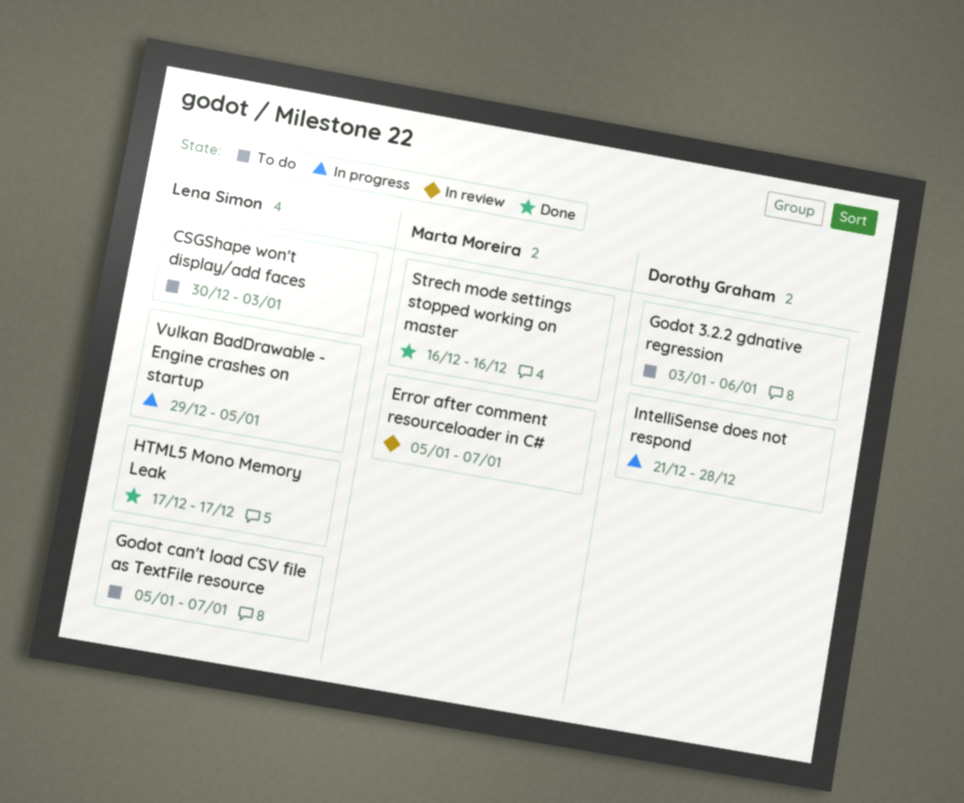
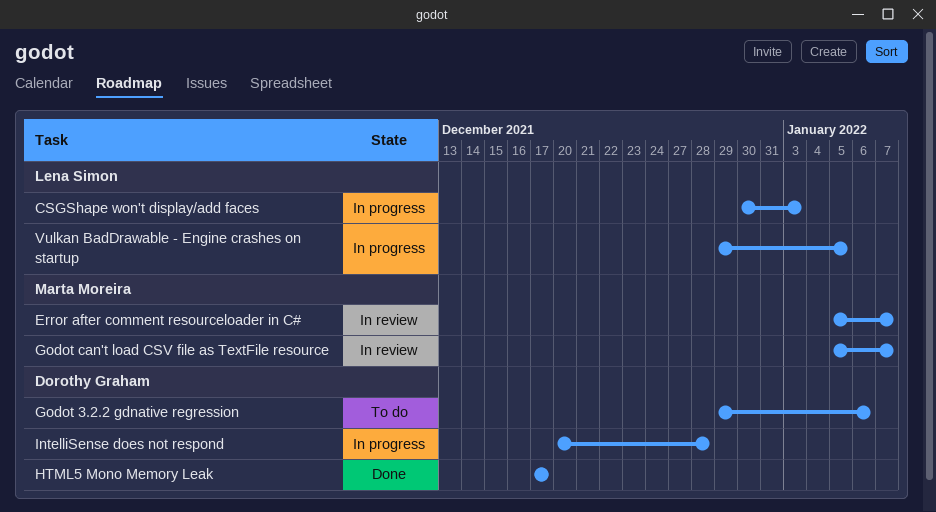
CSGShape won't display/add faces, status: To do -> In progress
Godot 3.2.2 gdnative regression, start: Jan 3 -> Dec 29
Godot can't load CSV file as TextFile resource, status: To do -> In review
Godot can't load CSV file as TextFile resource, owner: Lena Simon -> Marta Moreira
HTML5 Mono Memory Leak, owner: Lena Simon -> Dorothy Graham
IntelliSense does not respond, start: Dec 21 -> Dec 20
Strech mode settings stopped working on master: present -> none

